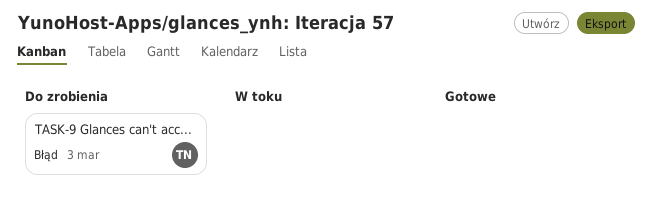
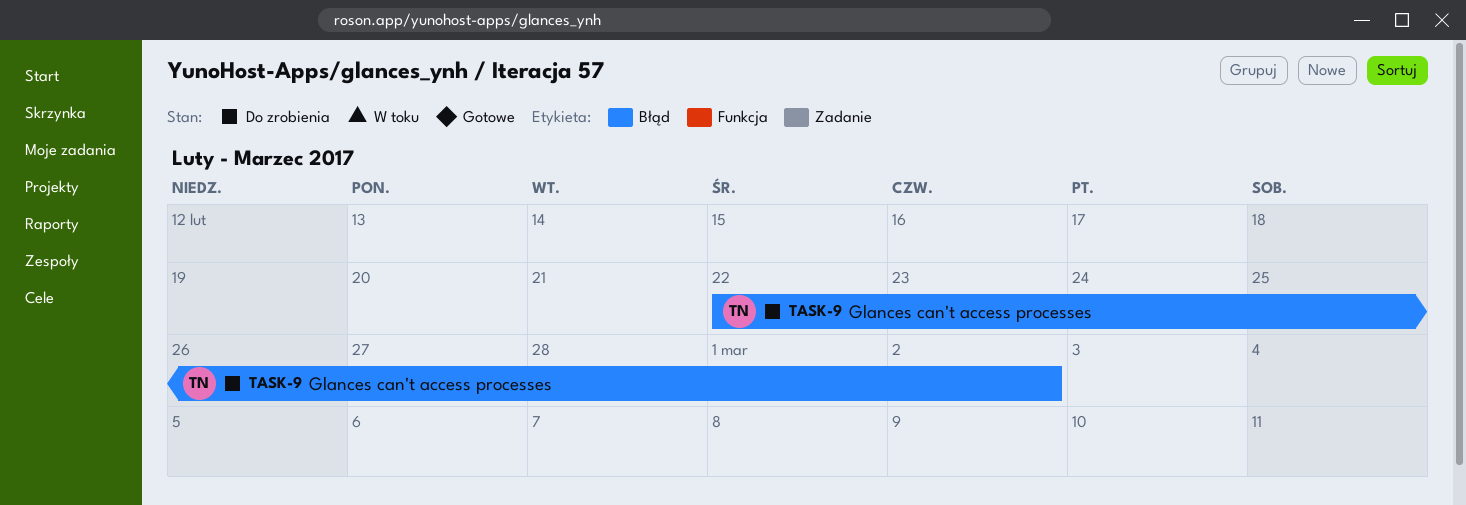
TASK-9, due: Mar 3 -> Mar 2

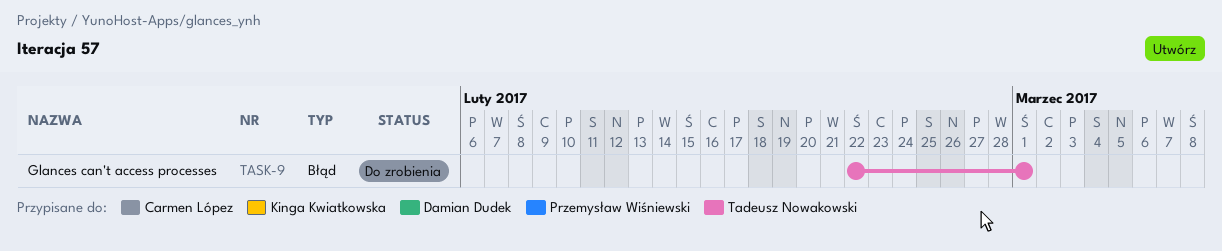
TASK-9, due: Mar 2 -> Mar 1

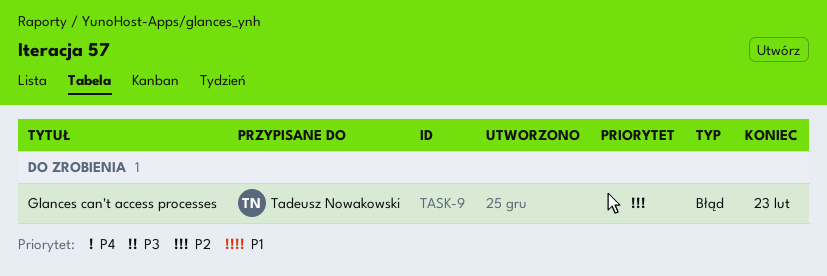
TASK-9, due: Mar 1 -> Feb 23

